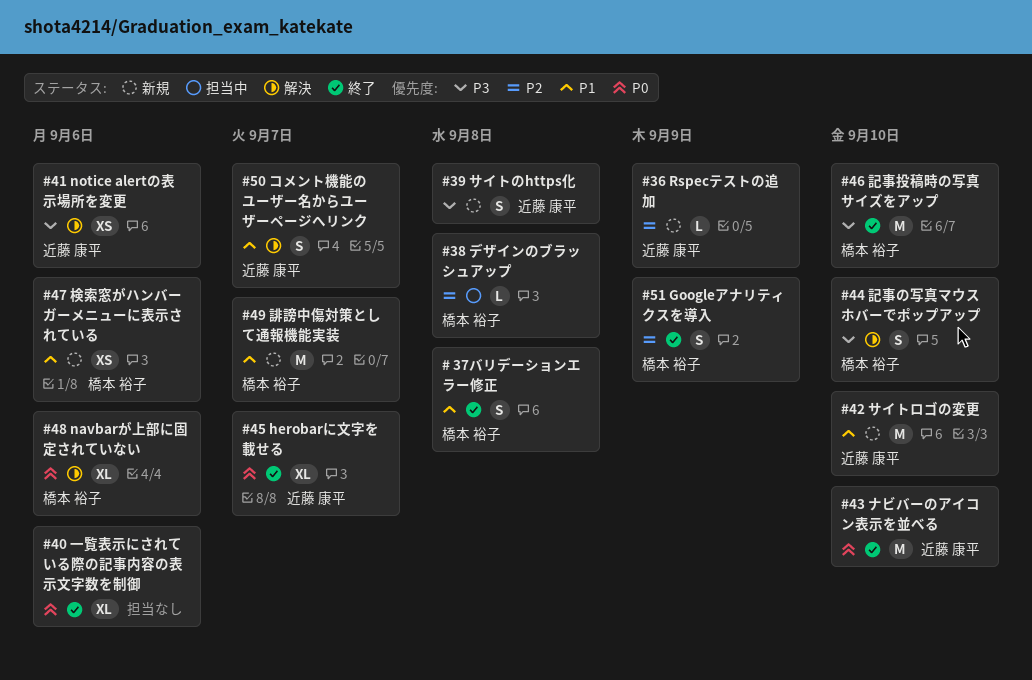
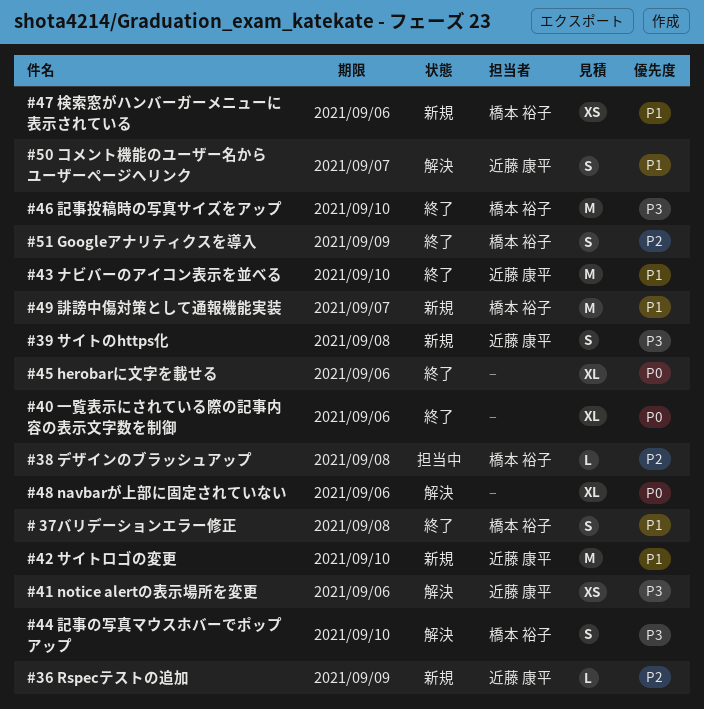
#43 ナビバーのアイコン表示を並べる, priority: P0 -> P1
#45 herobarに文字を載せる, owner: 近藤 康平 -> none
#45 herobarに文字を載せる, due: Sep 7 -> Sep 6
#48 navbarが上部に固定されていない, owner: 橋本 裕子 -> none

